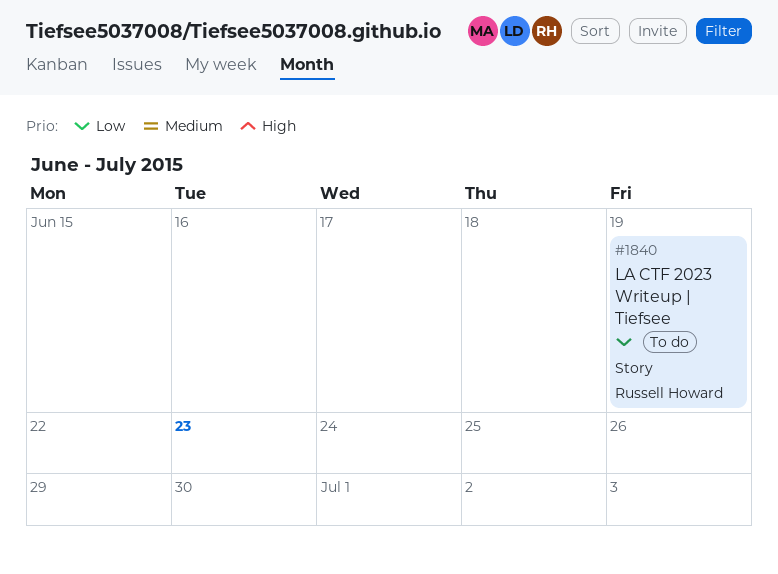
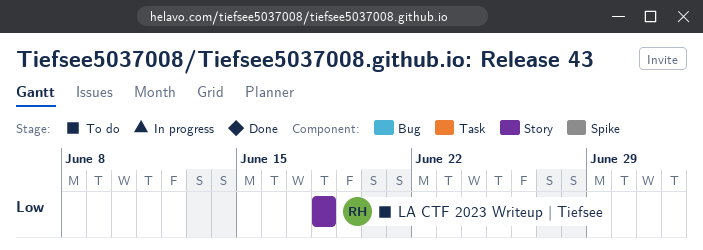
LA CTF 2023 Writeup | Tiefsee, due: Jun 19 -> Jun 18

